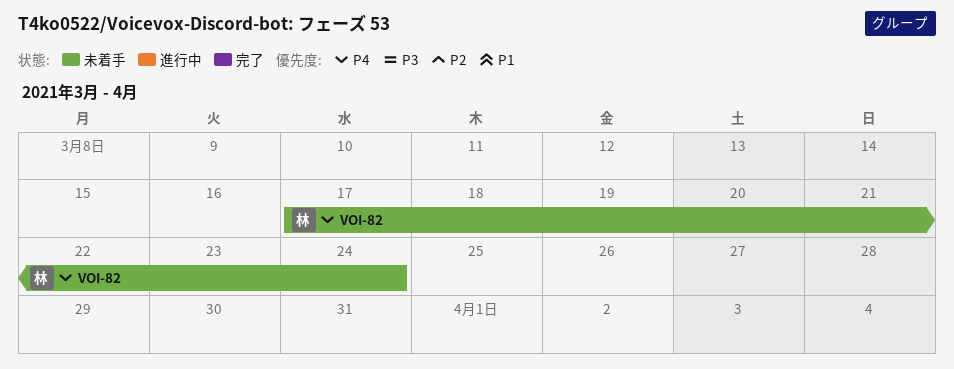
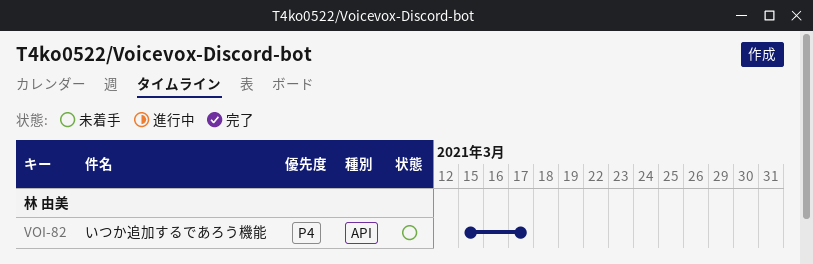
VOI-82, start: Mar 17 -> Mar 15
VOI-82, due: Mar 24 -> Mar 17

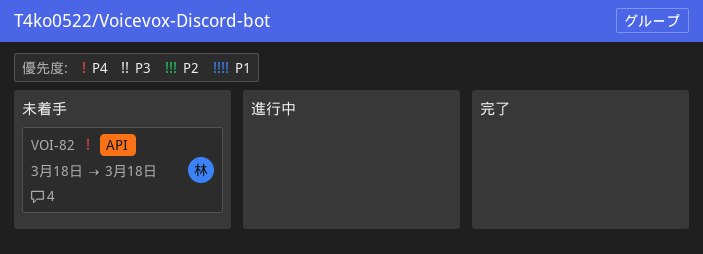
VOI-82, start: Mar 15 -> Mar 18
VOI-82, due: Mar 17 -> Mar 18

